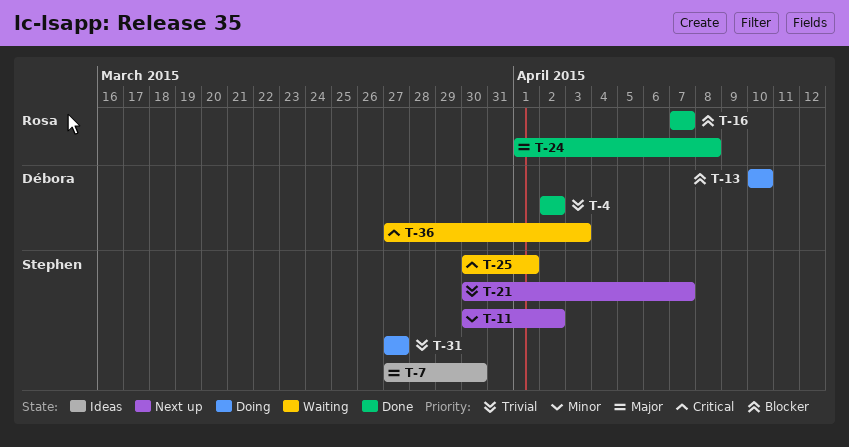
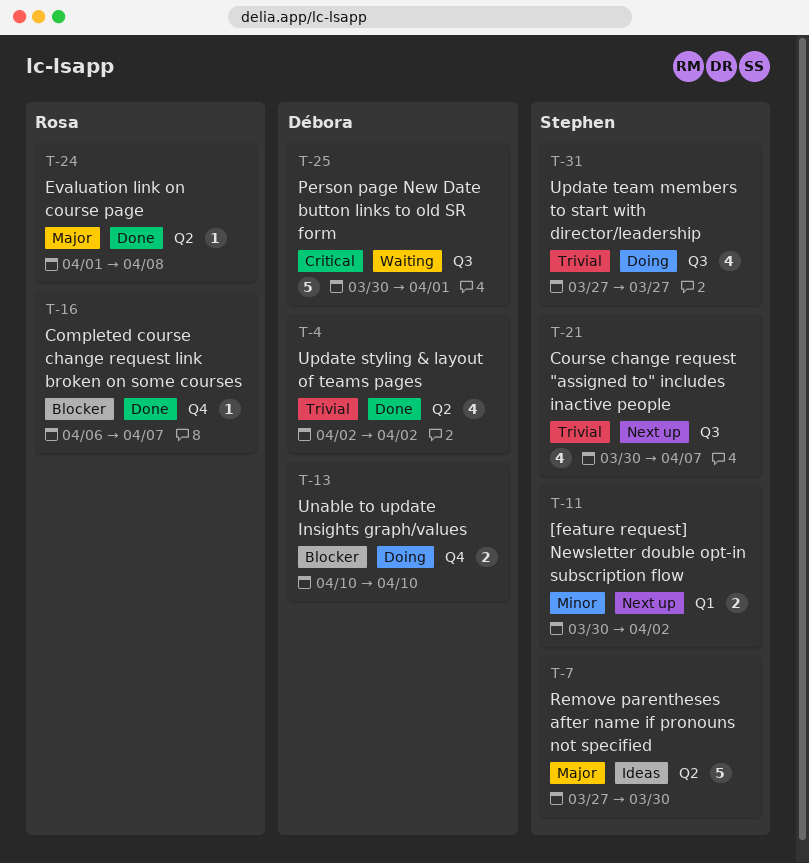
T-16, start: Apr 7 -> Apr 6
T-25, owner: Stephen -> Débora
T-36: present -> none

